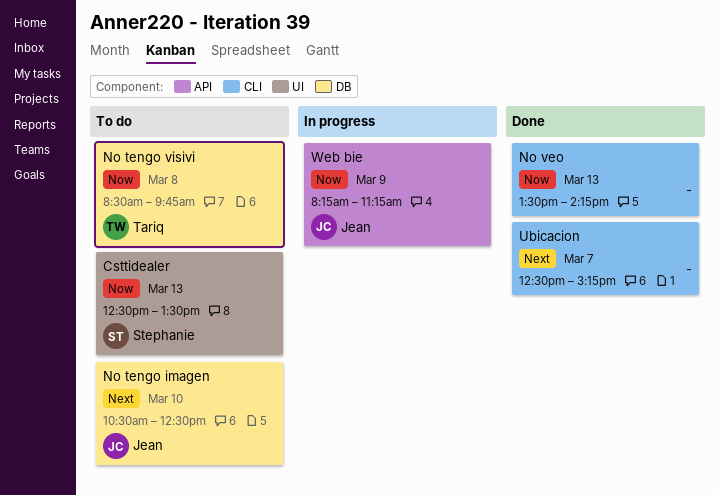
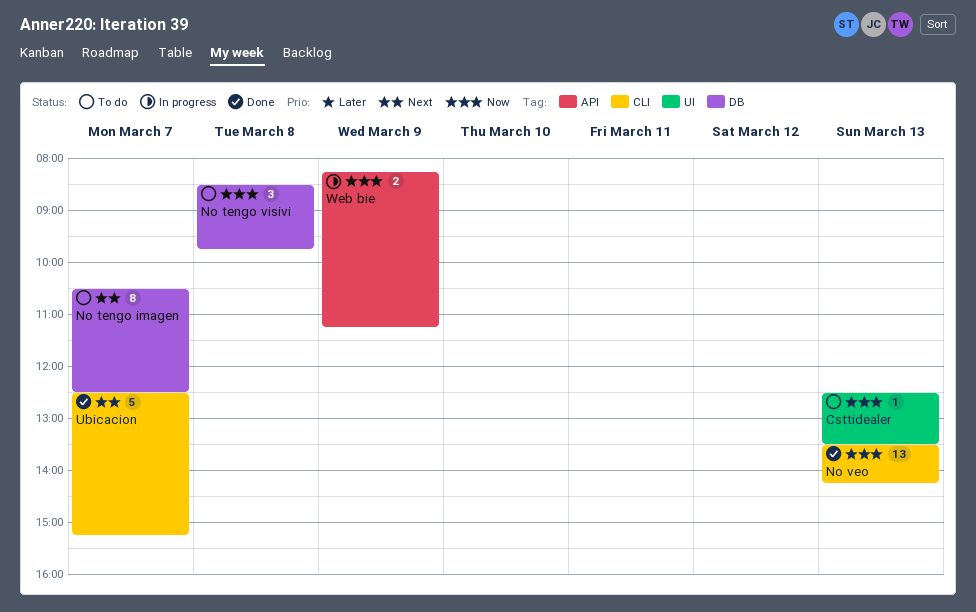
No tengo imagen, day: Mar 10 -> Mar 7

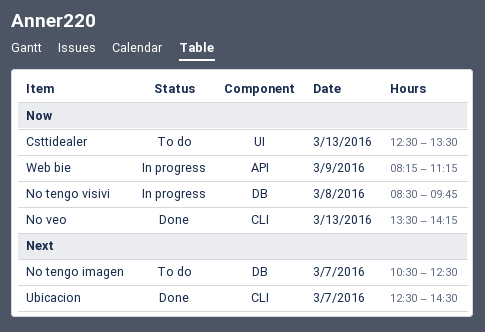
No tengo visivi, status: To do -> In progress
Ubicacion, ends: 15:15 -> 14:30

